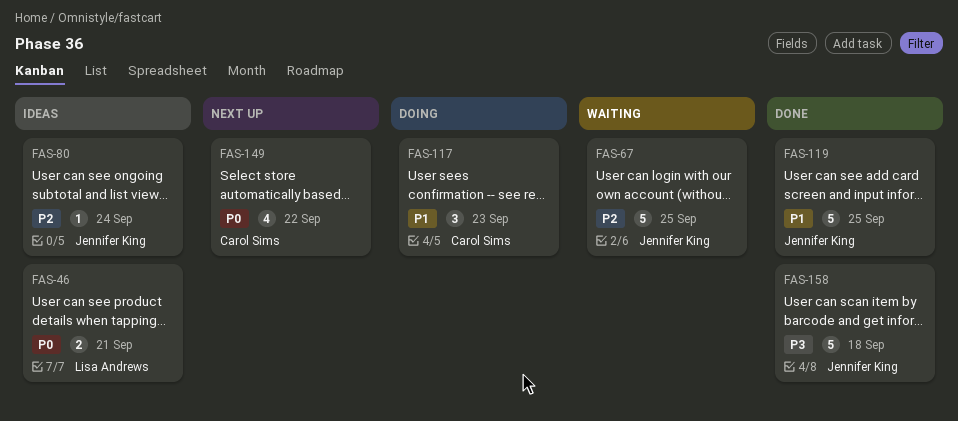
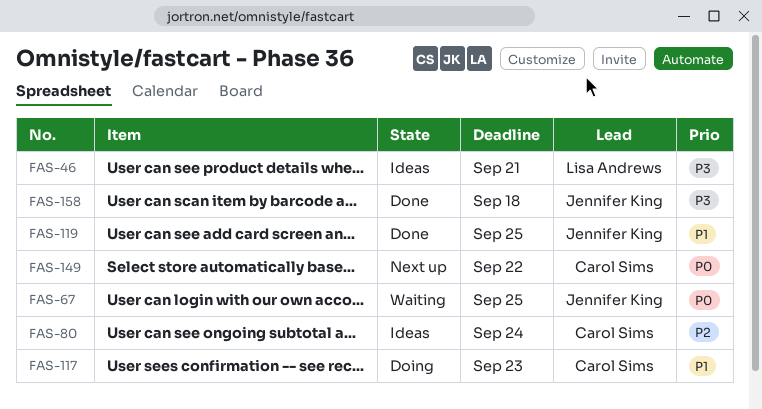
FAS-46, priority: P0 -> P3
FAS-67, priority: P2 -> P0
FAS-80, owner: Jennifer King -> Carol Sims

